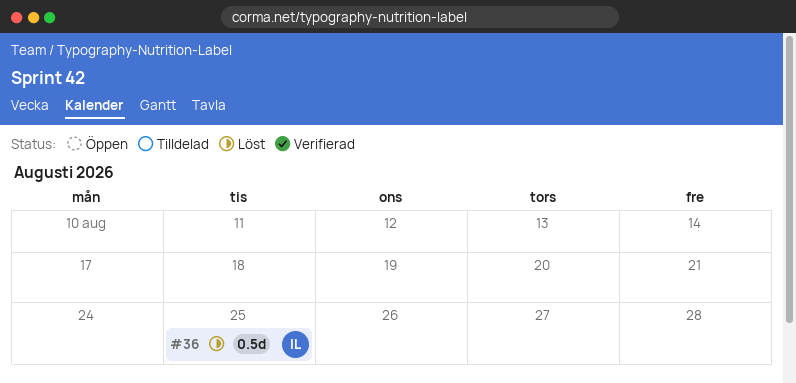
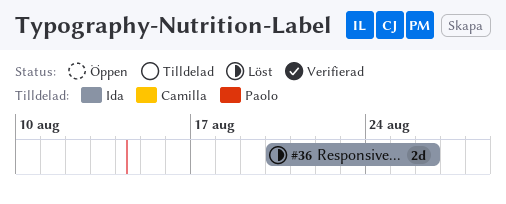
#36, estimate: 0.5d -> 2d
#36, due: Aug 25 -> Aug 26

